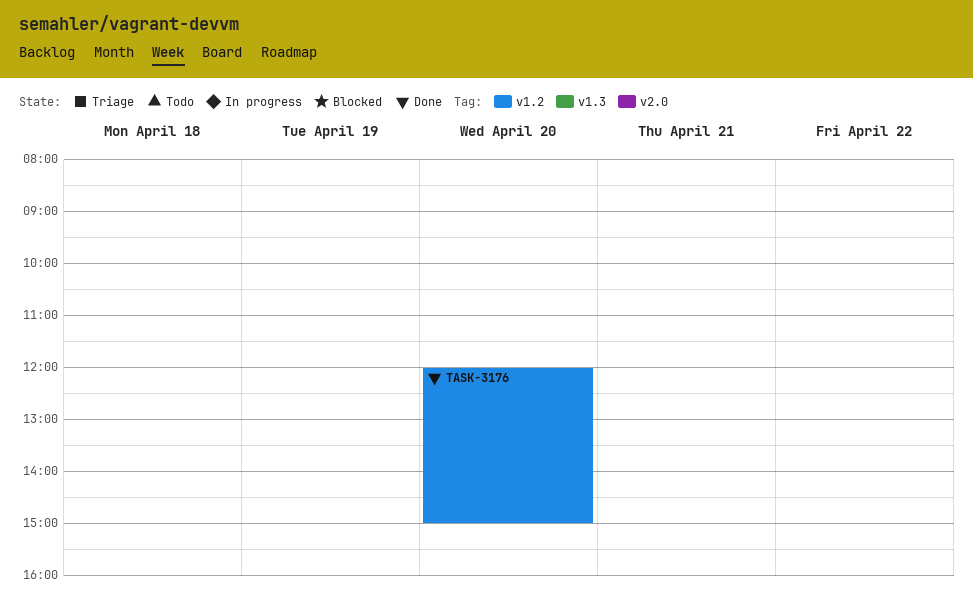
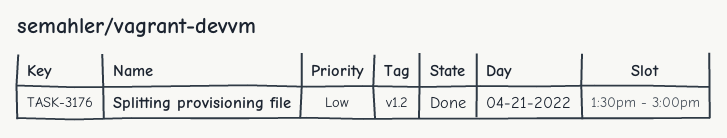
TASK-3176, day: Apr 20 -> Apr 21
TASK-3176, begins: 12:00 -> 13:30

